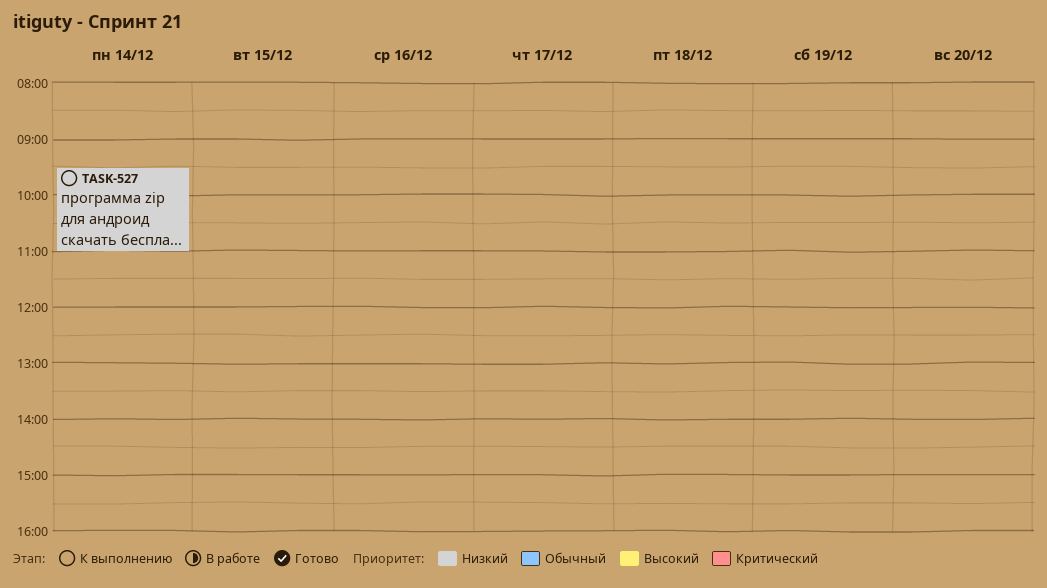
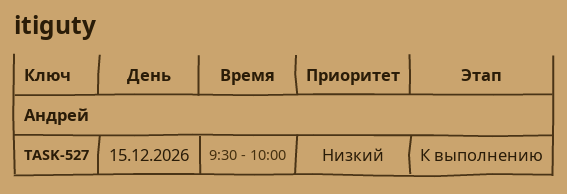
TASK-527, day: Dec 14 -> Dec 15
TASK-527, ends: 11:00 -> 10:00

